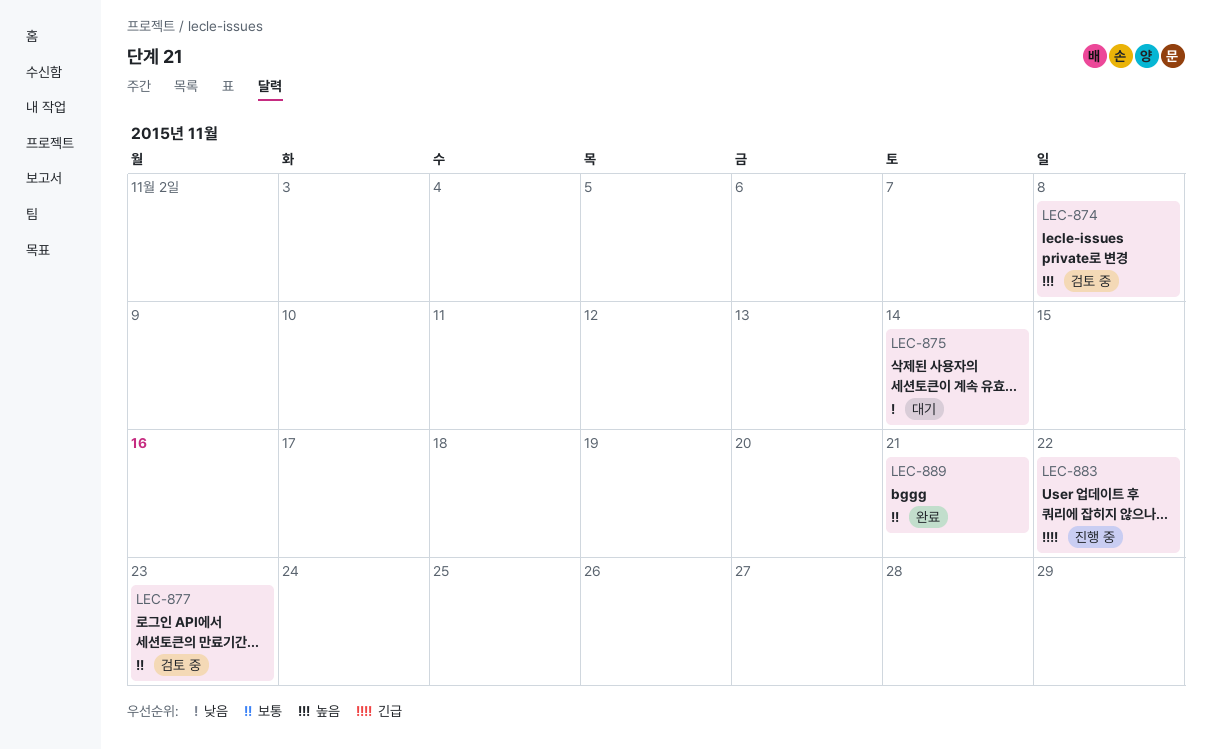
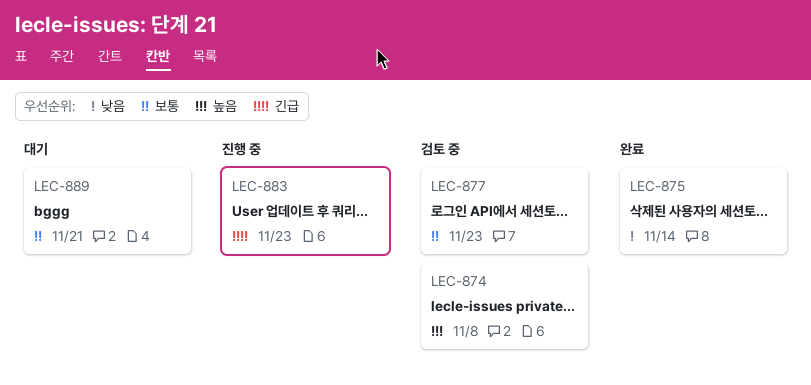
LEC-875, status: 대기 -> 완료
LEC-883, due: Nov 22 -> Nov 23
LEC-889, status: 완료 -> 대기

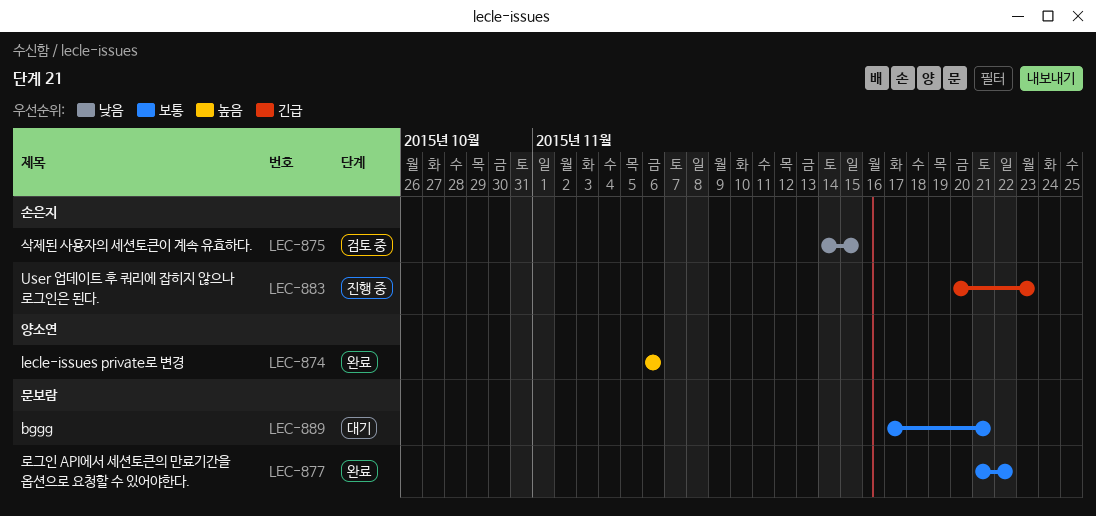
LEC-874, status: 검토 중 -> 완료
LEC-874, due: Nov 8 -> Nov 6
LEC-875, status: 완료 -> 검토 중
LEC-875, due: Nov 14 -> Nov 15
LEC-877, status: 검토 중 -> 완료
LEC-877, due: Nov 23 -> Nov 22

